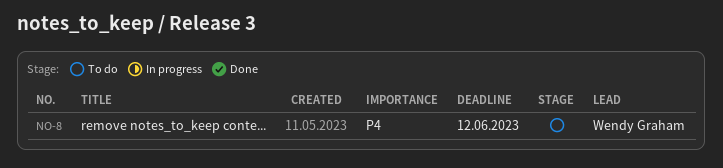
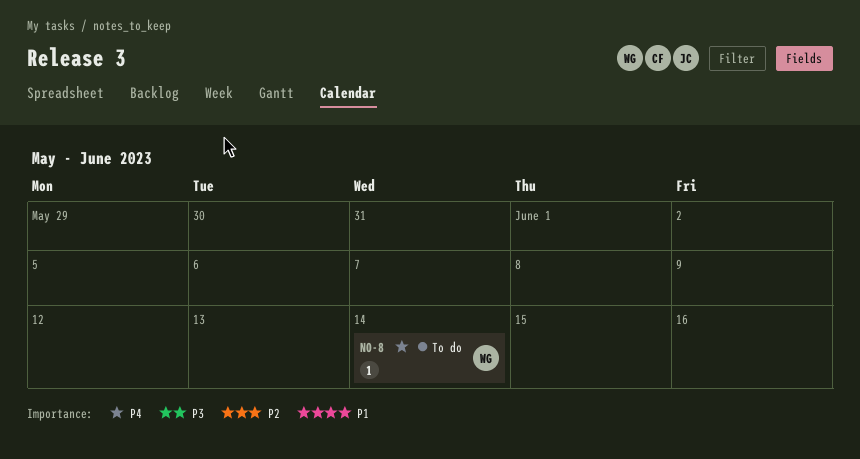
NO-8, due: Jun 12 -> Jun 14

